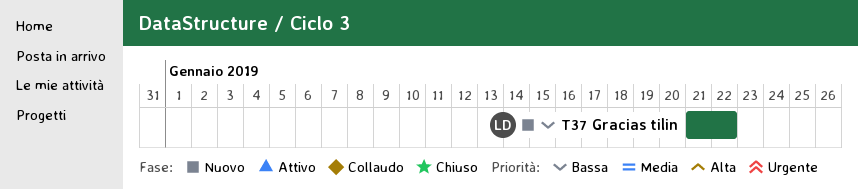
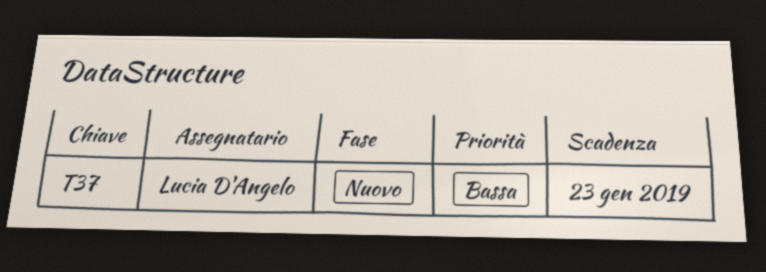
T37, due: Jan 22 -> Jan 23

